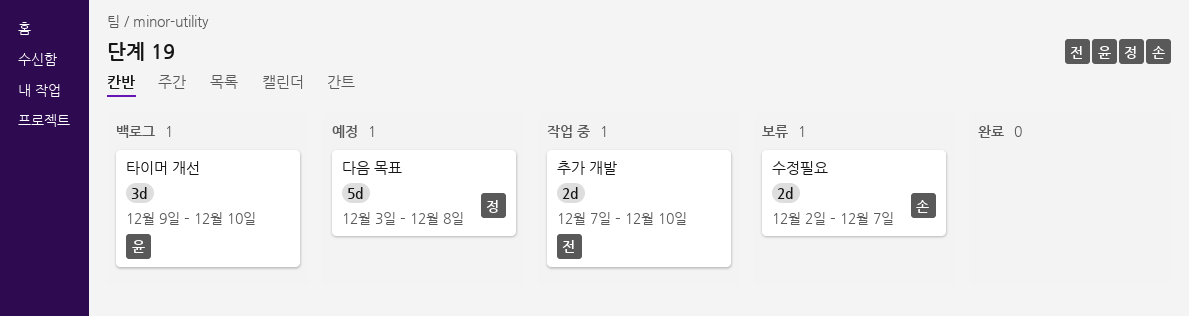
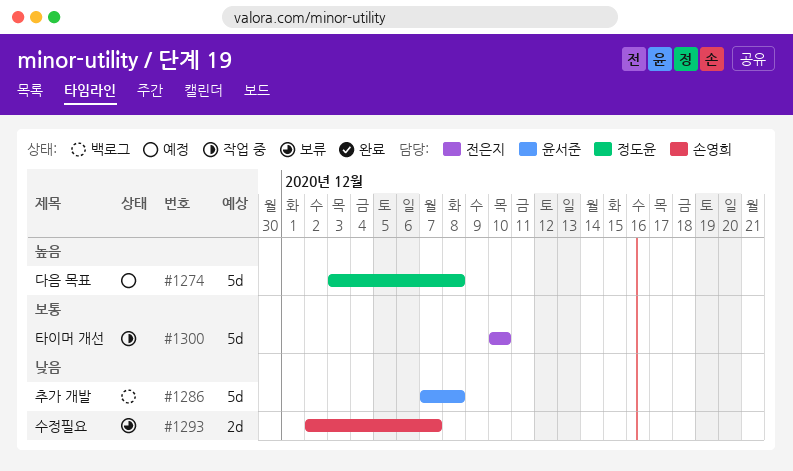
추가 개발, status: 작업 중 -> 백로그
추가 개발, owner: 전은지 -> 윤서준
추가 개발, estimate: 2d -> 5d
추가 개발, due: Dec 10 -> Dec 8
타이머 개선, status: 백로그 -> 작업 중
타이머 개선, owner: 윤서준 -> 전은지
타이머 개선, estimate: 3d -> 5d
타이머 개선, start: Dec 9 -> Dec 10

